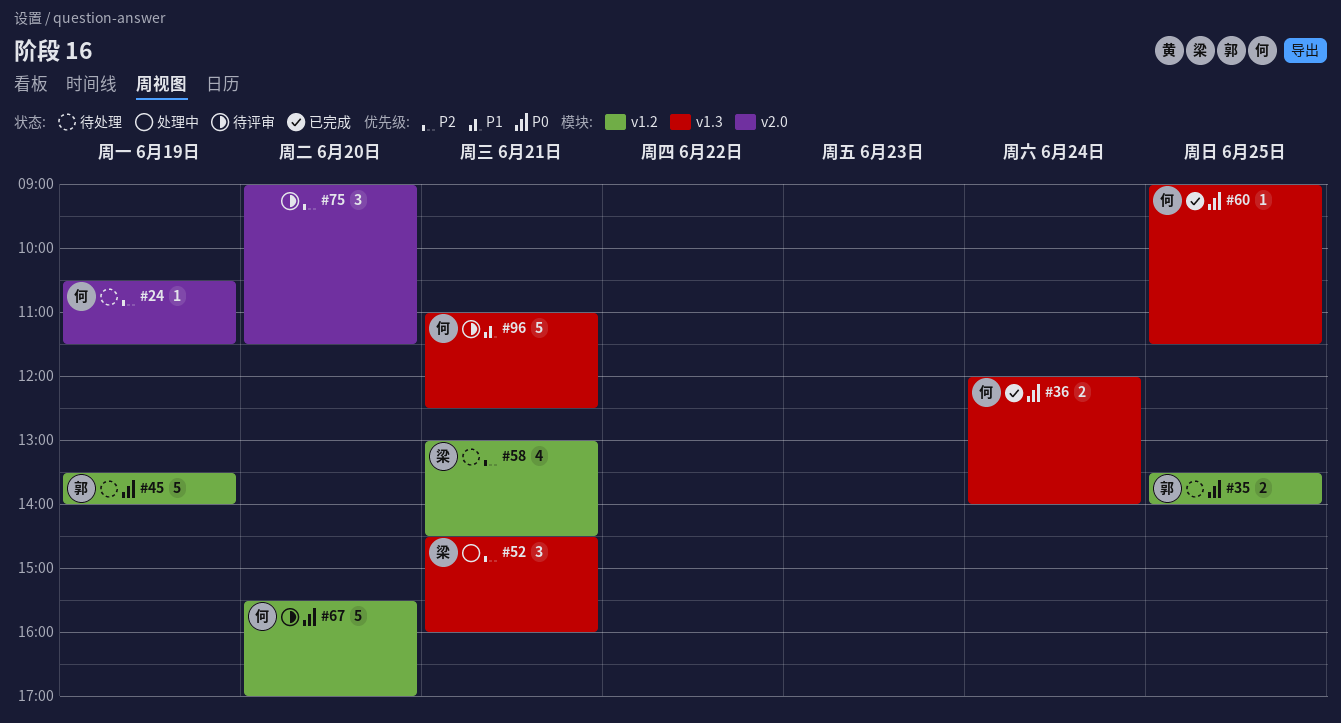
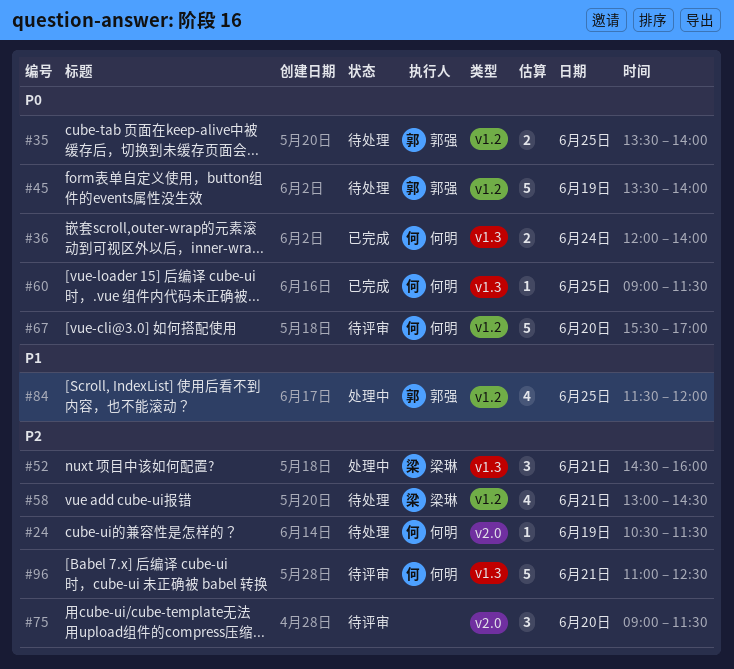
#84: none -> present
#96, priority: P1 -> P2

